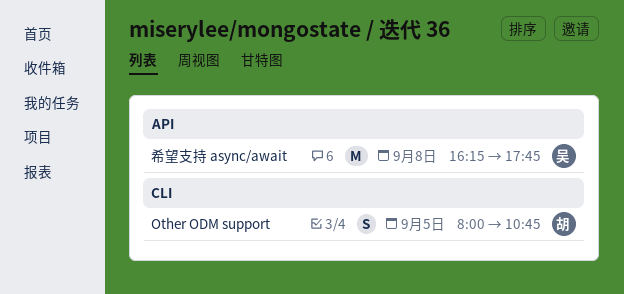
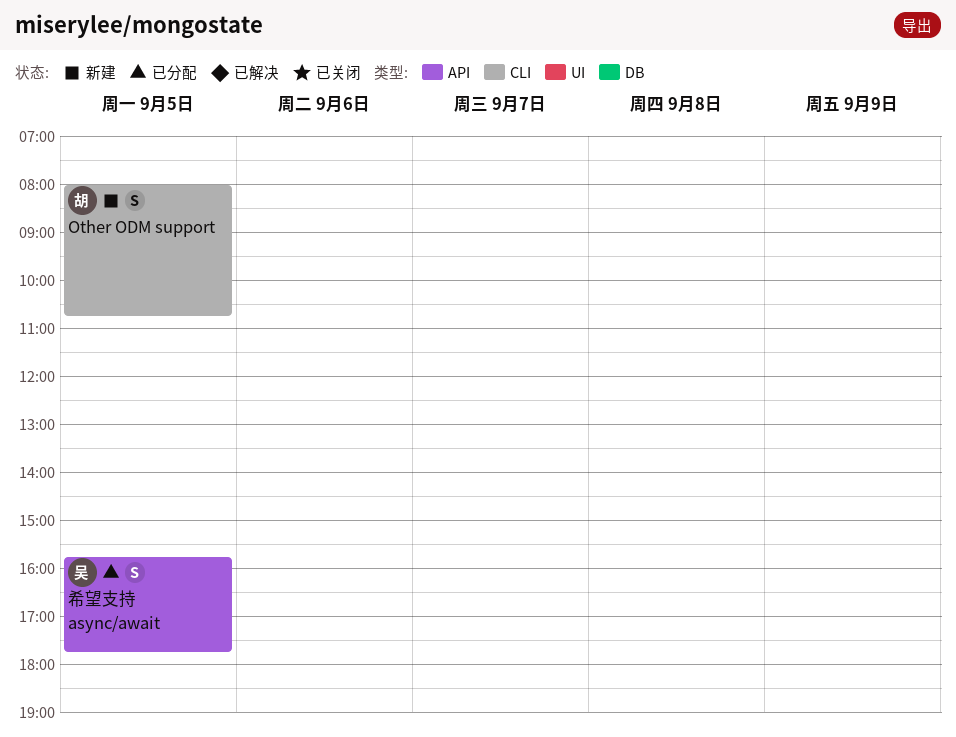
希望支持 async/await, estimate: M -> S
希望支持 async/await, day: Sep 8 -> Sep 5
希望支持 async/await, begins: 16:15 -> 15:45

